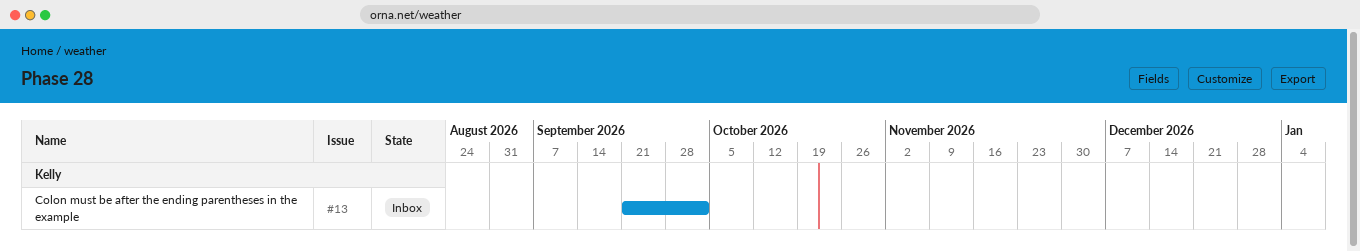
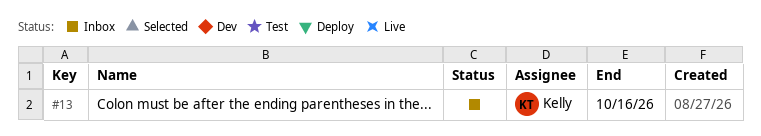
#13, due: Oct 2 -> Oct 16

